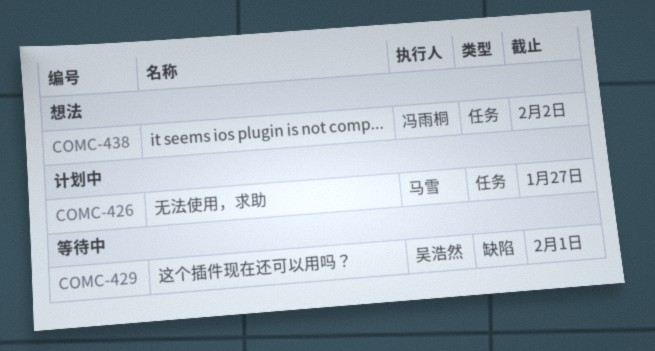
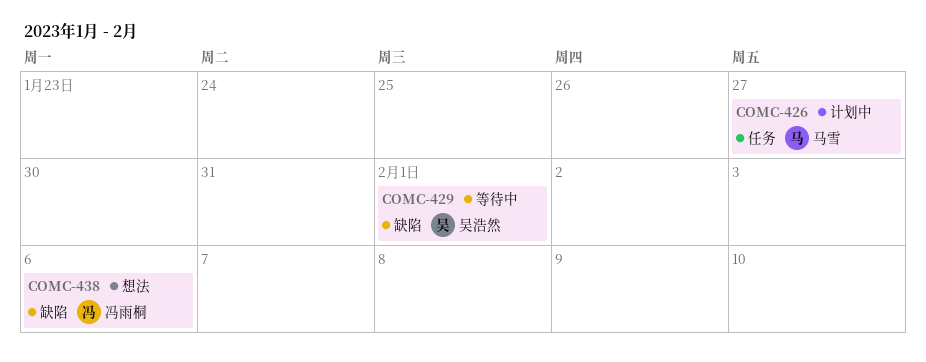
COMC-438, label: 任务 -> 缺陷
COMC-438, due: Feb 2 -> Feb 6

